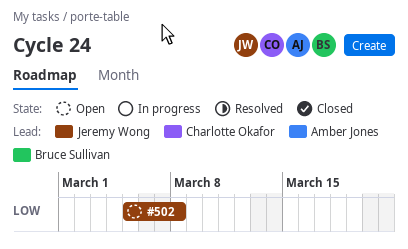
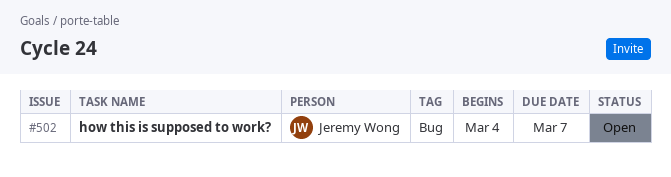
#502, start: Mar 5 -> Mar 4
#502, due: Mar 8 -> Mar 7

